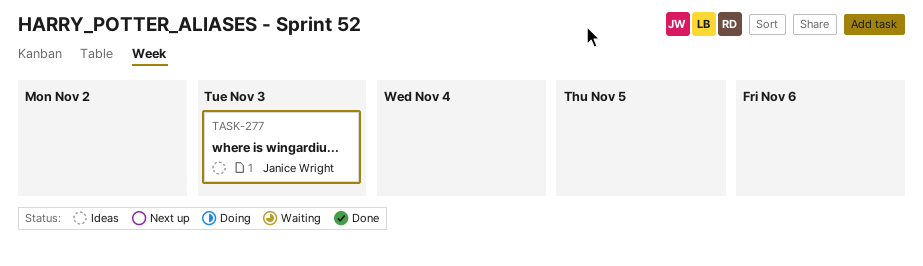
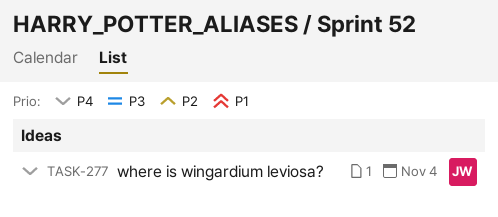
TASK-277, due: Nov 3 -> Nov 4

